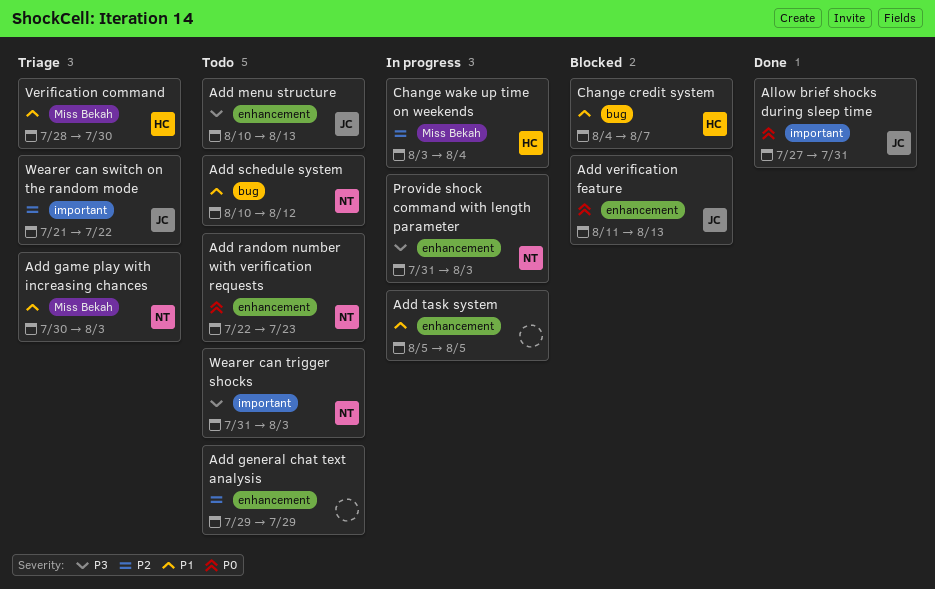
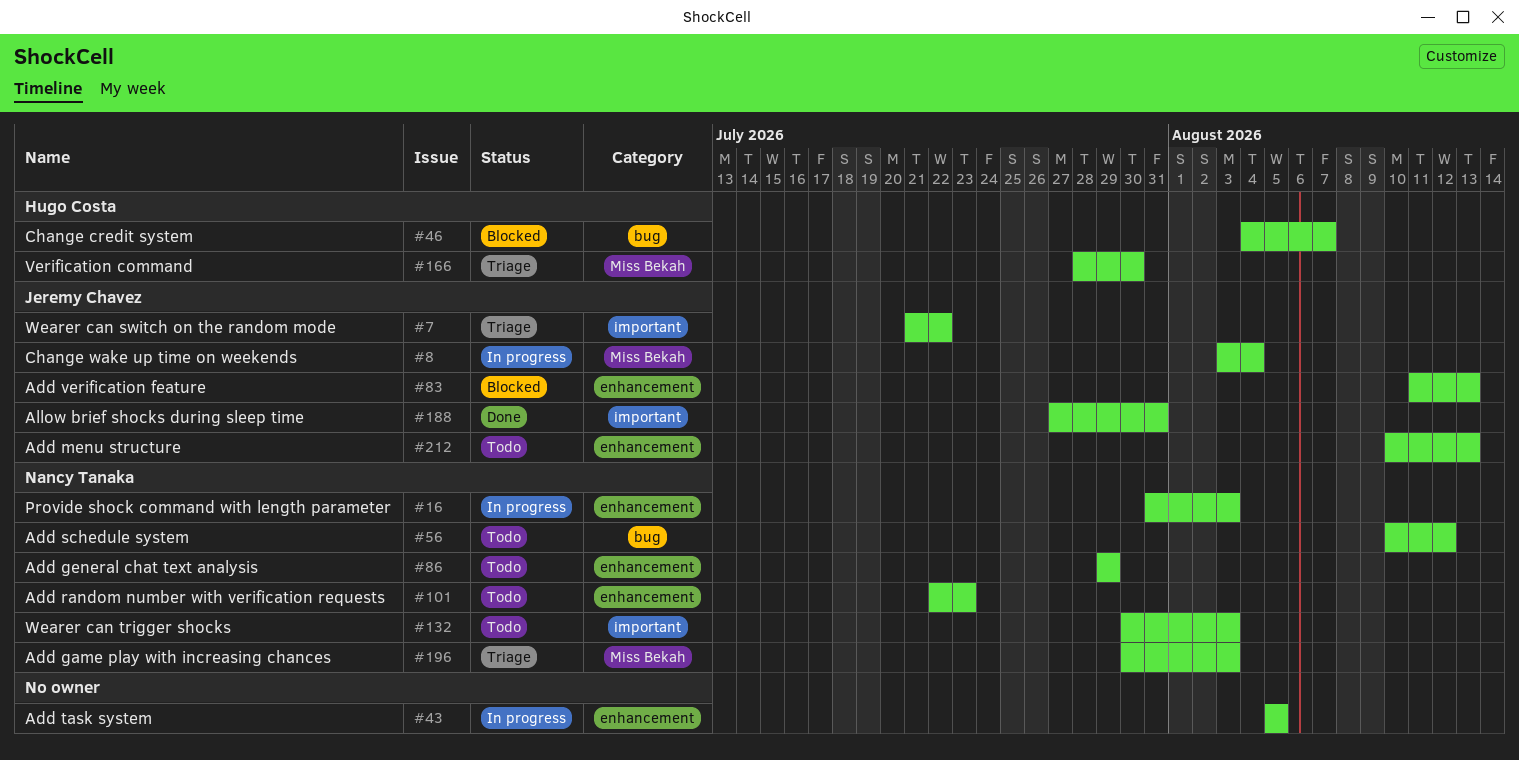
Add general chat text analysis, owner: none -> Nancy Tanaka
Change wake up time on weekends, owner: Hugo Costa -> Jeremy Chavez
Wearer can trigger shocks, start: Jul 31 -> Jul 30

